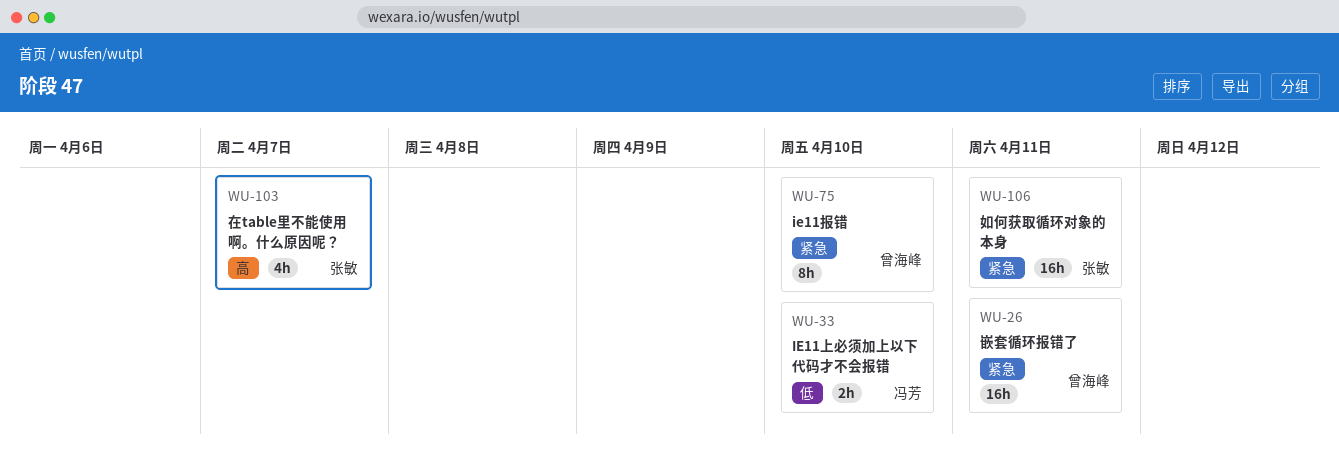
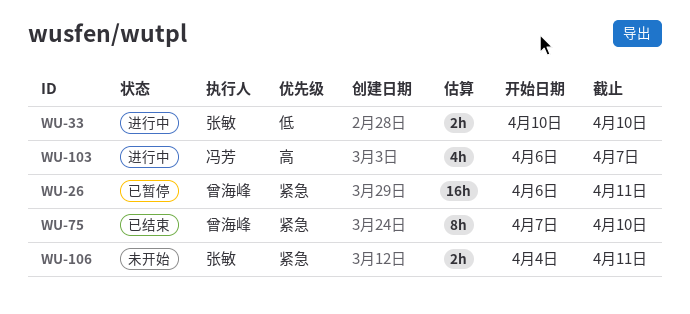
WU-33, owner: 冯芳 -> 张敏
WU-103, owner: 张敏 -> 冯芳
WU-106, estimate: 16h -> 2h

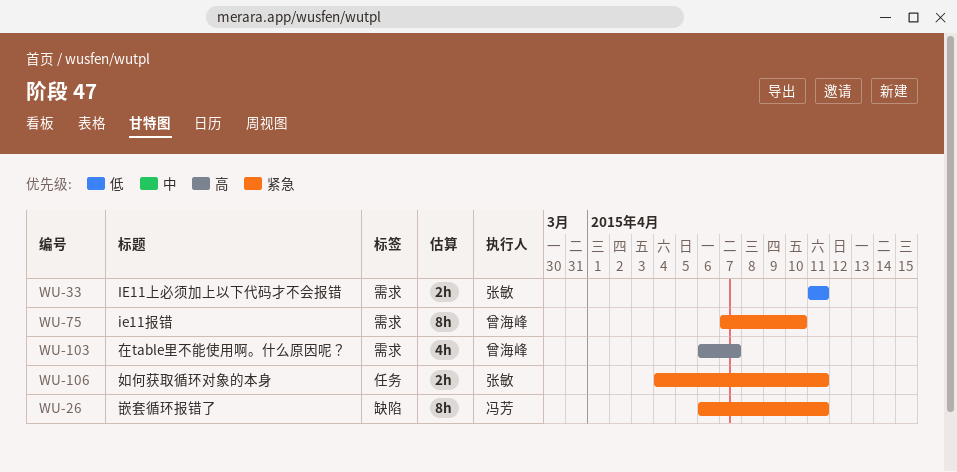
WU-26, owner: 曾海峰 -> 冯芳
WU-26, estimate: 16h -> 8h
WU-33, start: Apr 10 -> Apr 11
WU-33, due: Apr 10 -> Apr 11
WU-103, owner: 冯芳 -> 曾海峰

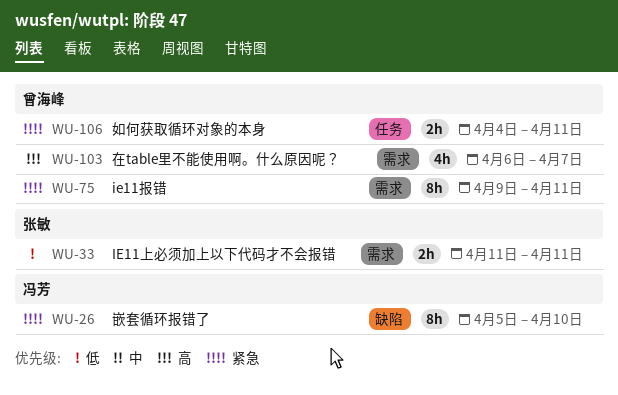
WU-26, start: Apr 6 -> Apr 5
WU-26, due: Apr 11 -> Apr 10
WU-75, start: Apr 7 -> Apr 9
WU-75, due: Apr 10 -> Apr 11
WU-106, owner: 张敏 -> 曾海峰

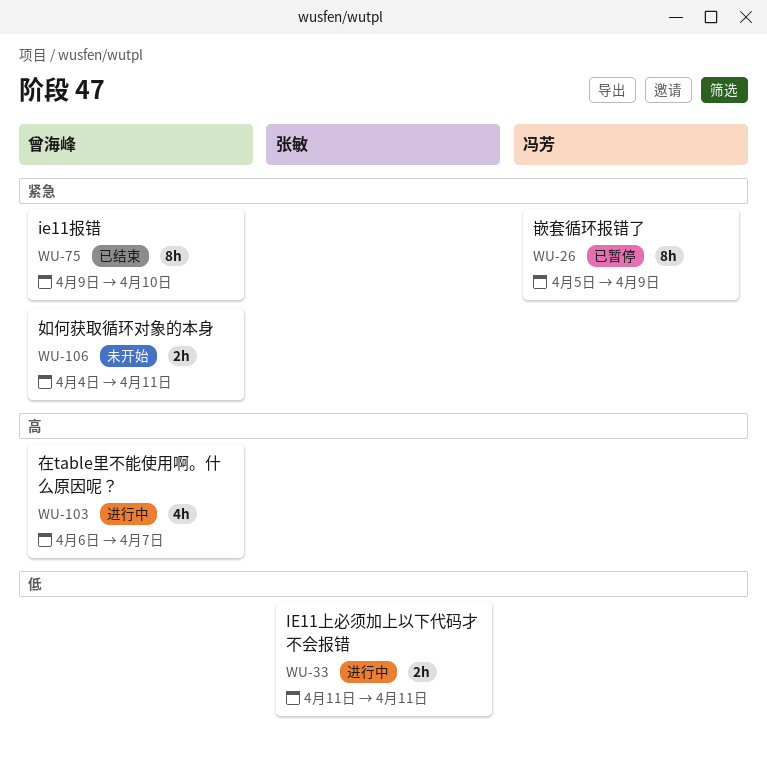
WU-26, due: Apr 10 -> Apr 9
WU-75, due: Apr 11 -> Apr 10

